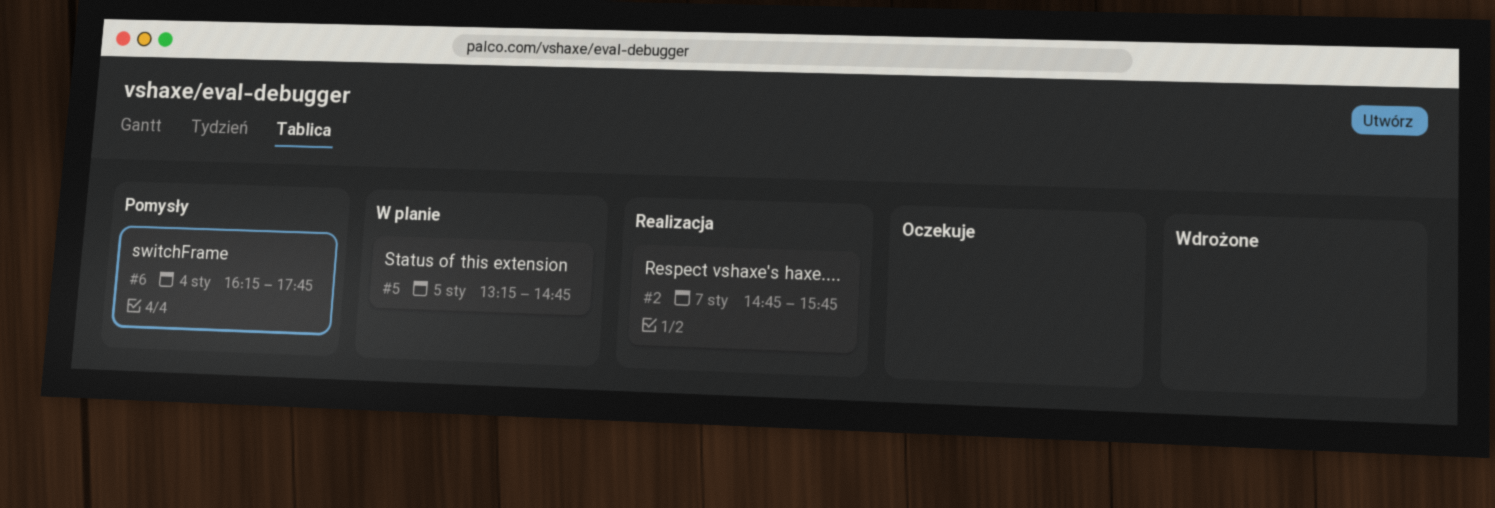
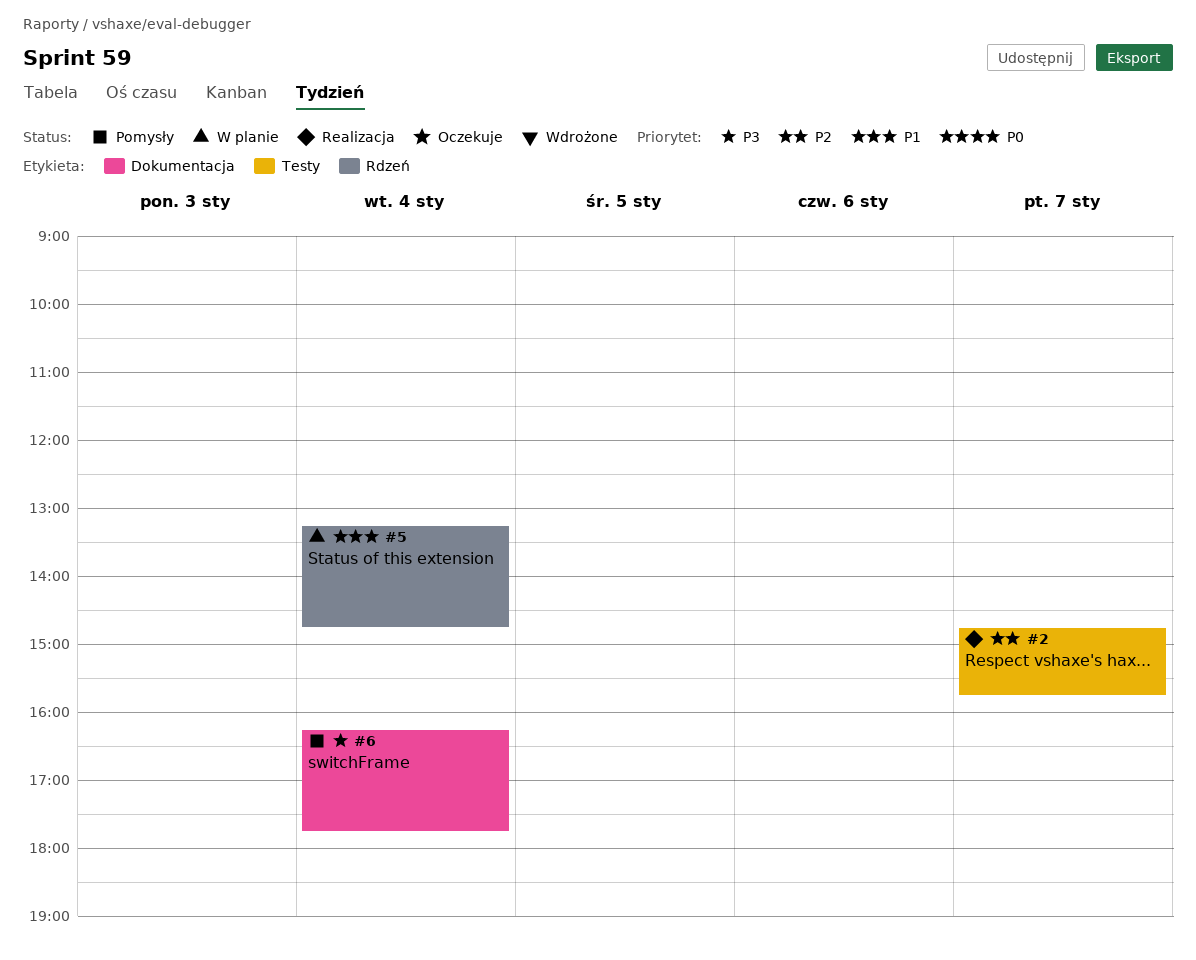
#5, day: Jan 5 -> Jan 4

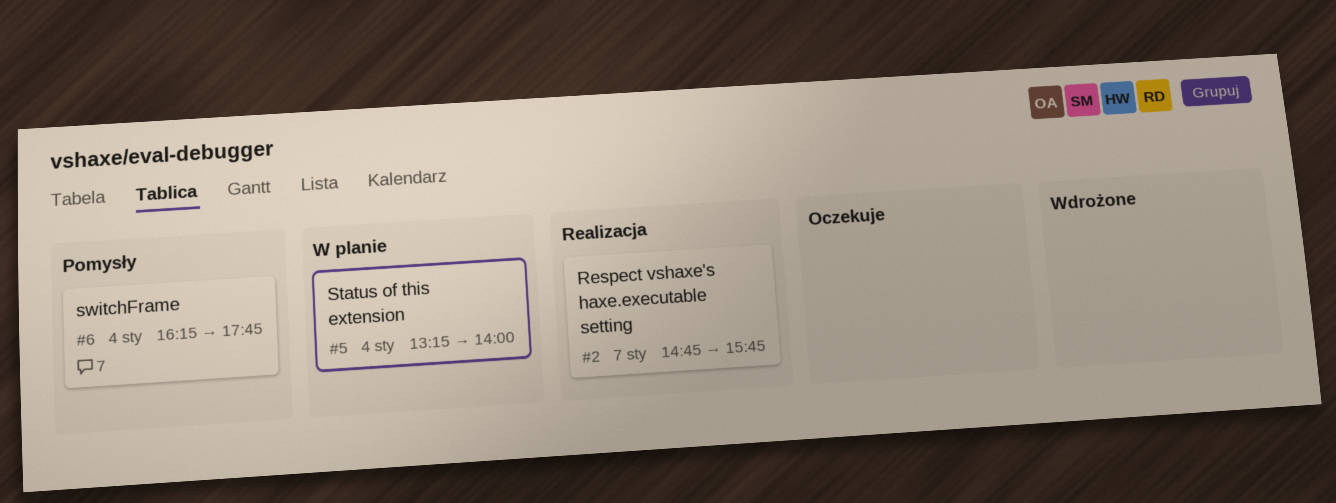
#5, ends: 14:45 -> 14:00

